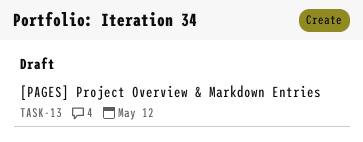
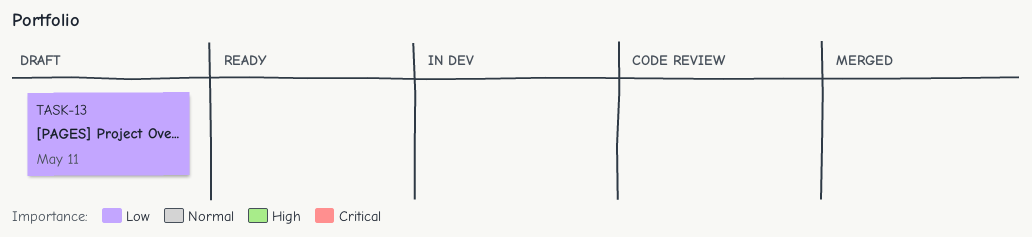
TASK-13, due: May 12 -> May 11

